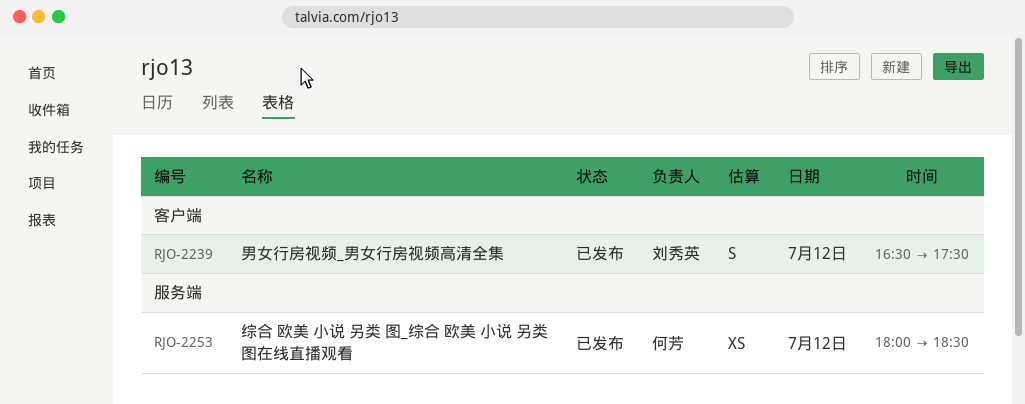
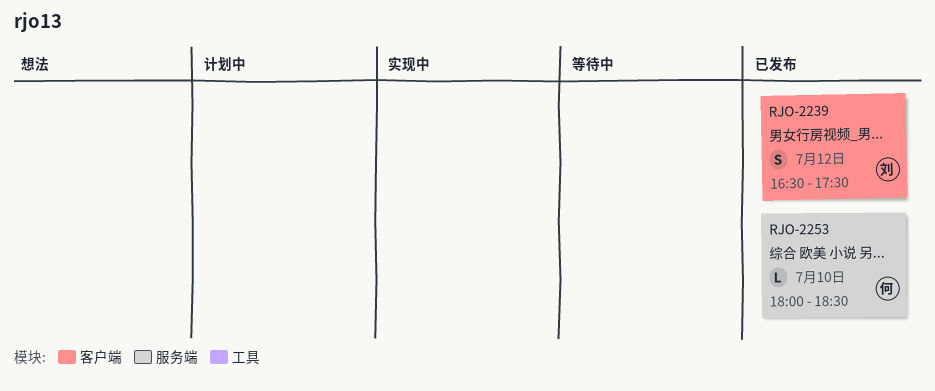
RJO-2253, estimate: XS -> L
RJO-2253, day: Jul 12 -> Jul 10

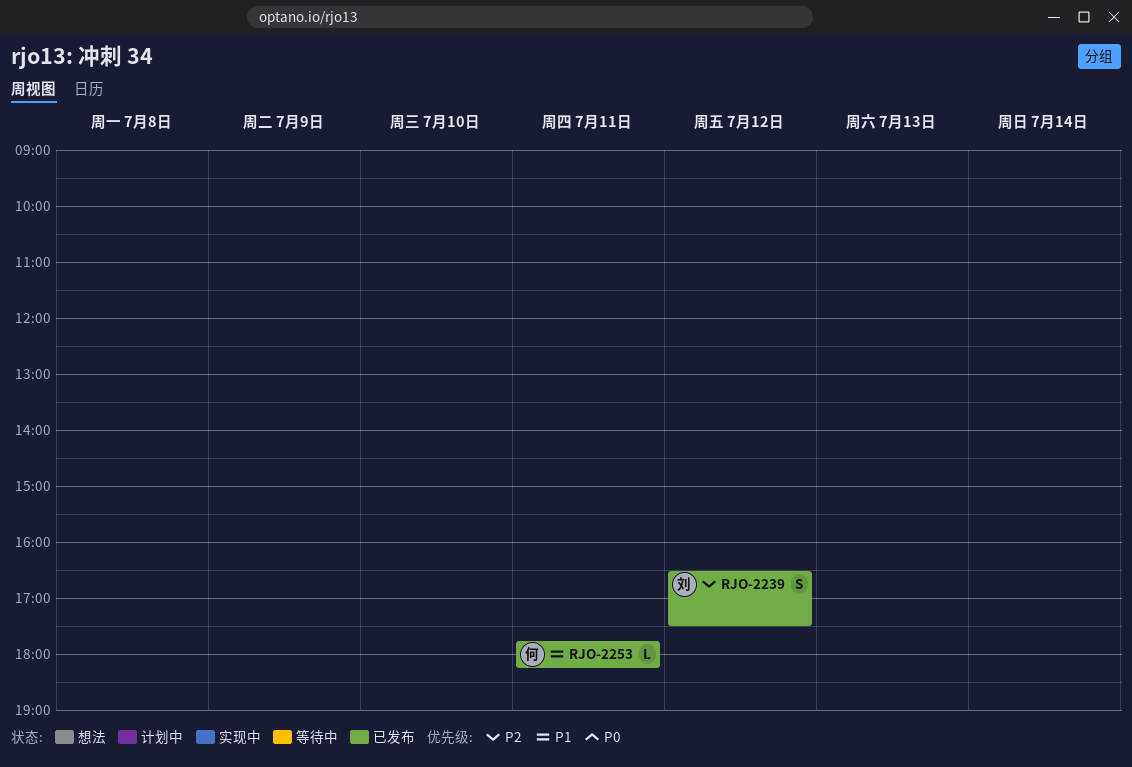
RJO-2253, day: Jul 10 -> Jul 11
RJO-2253, begins: 18:00 -> 17:45
RJO-2253, ends: 18:30 -> 18:15

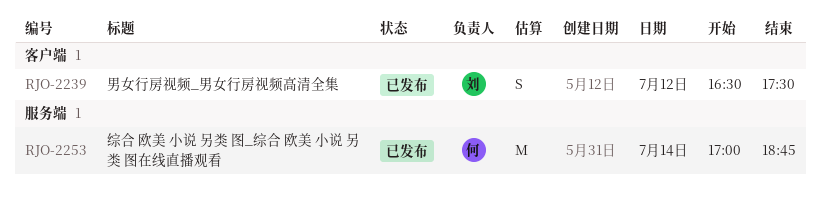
RJO-2253, estimate: L -> M
RJO-2253, day: Jul 11 -> Jul 14
RJO-2253, begins: 17:45 -> 17:00
RJO-2253, ends: 18:15 -> 18:45

